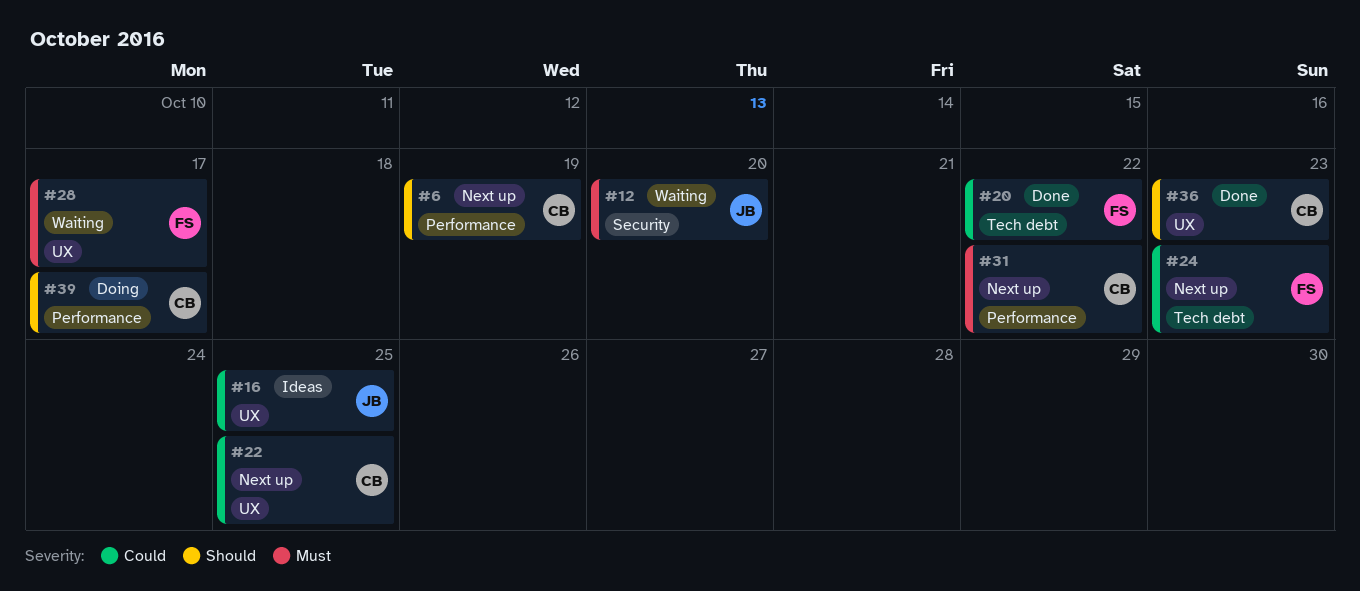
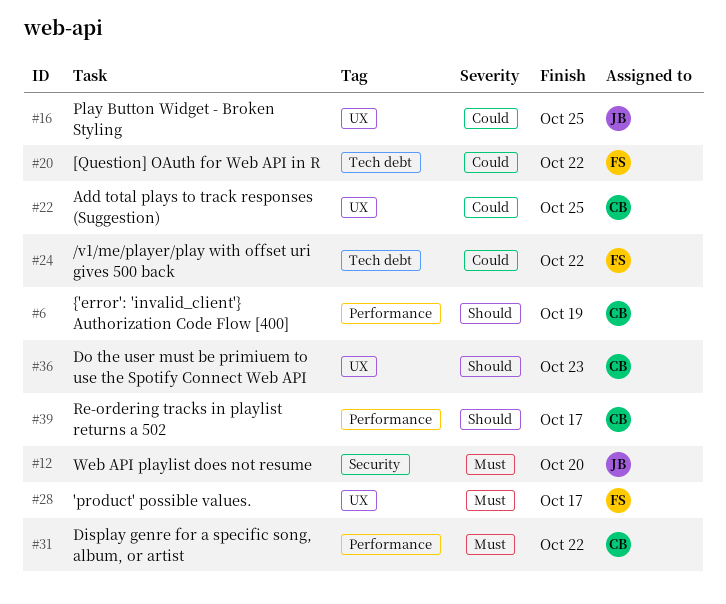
#24, due: Oct 23 -> Oct 22

